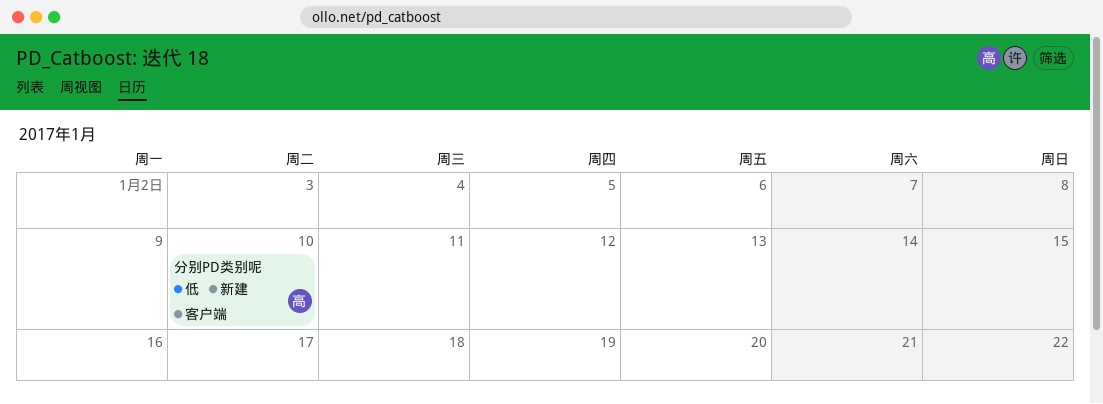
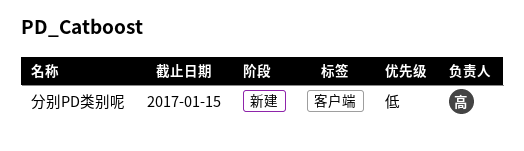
分别PD类别呢, due: Jan 10 -> Jan 15

